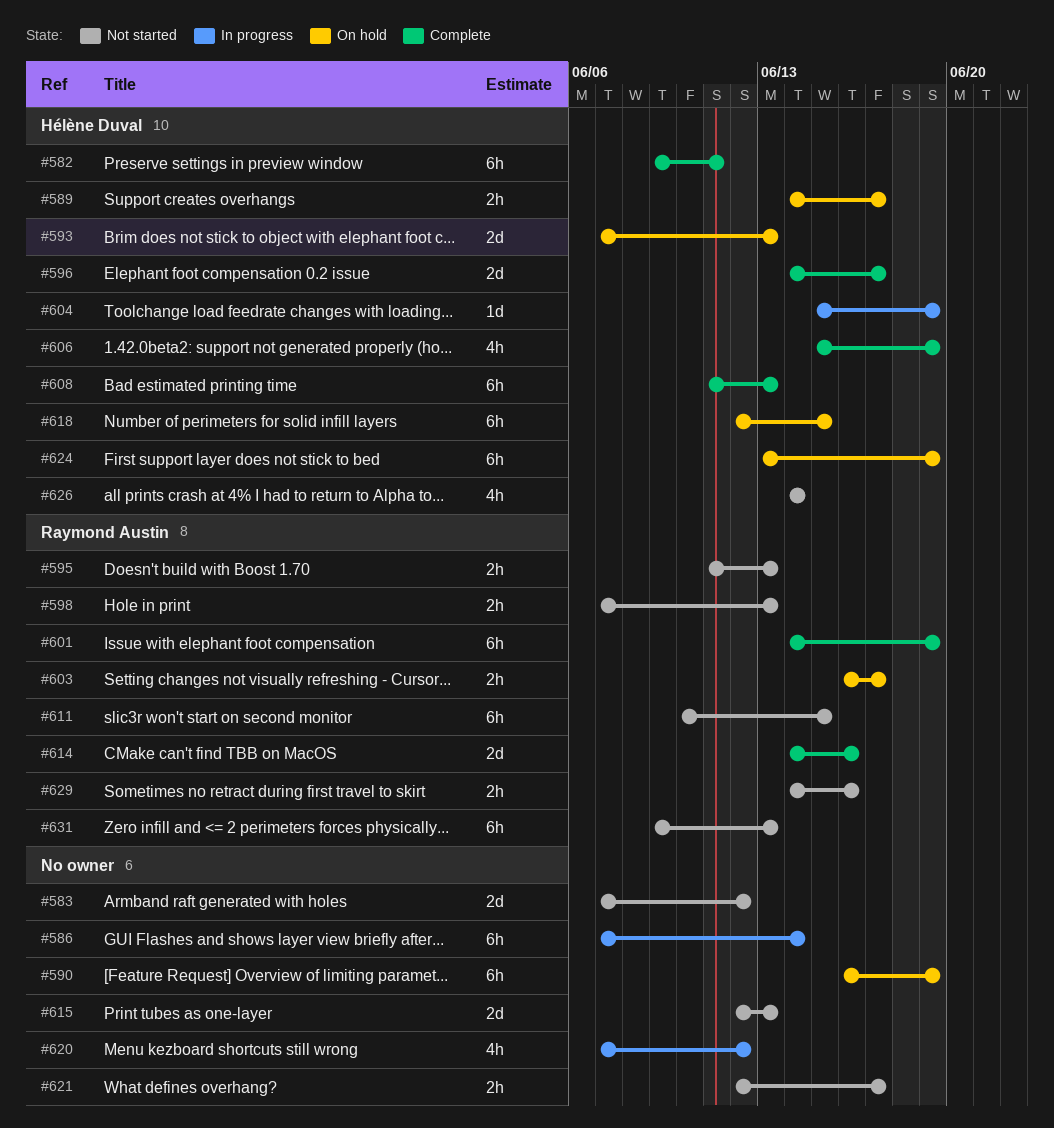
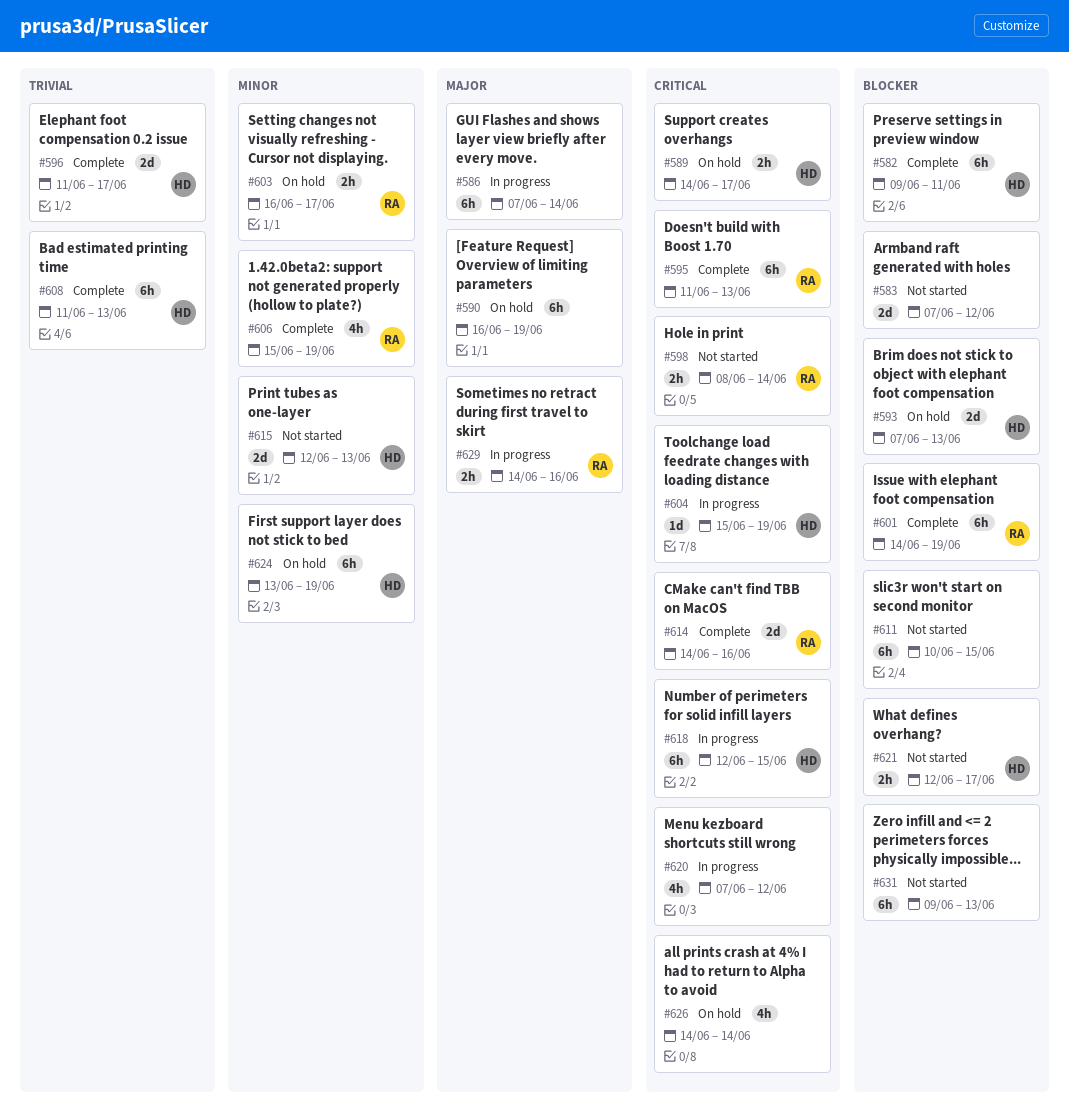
#595, status: Not started -> Complete
#595, estimate: 2h -> 6h
#596, start: Jun 14 -> Jun 11
#598, start: Jun 7 -> Jun 8
#598, due: Jun 13 -> Jun 14
#606, owner: Hélène Duval -> Raymond Austin
#611, owner: Raymond Austin -> none
#615, owner: none -> Hélène Duval
#618, status: On hold -> In progress
#621, owner: none -> Hélène Duval
#626, status: Not started -> On hold
#626, owner: Hélène Duval -> none
#629, status: Not started -> In progress
#631, owner: Raymond Austin -> none

